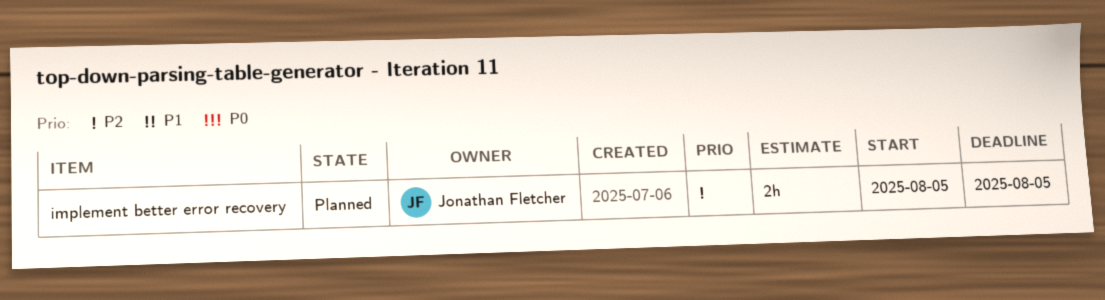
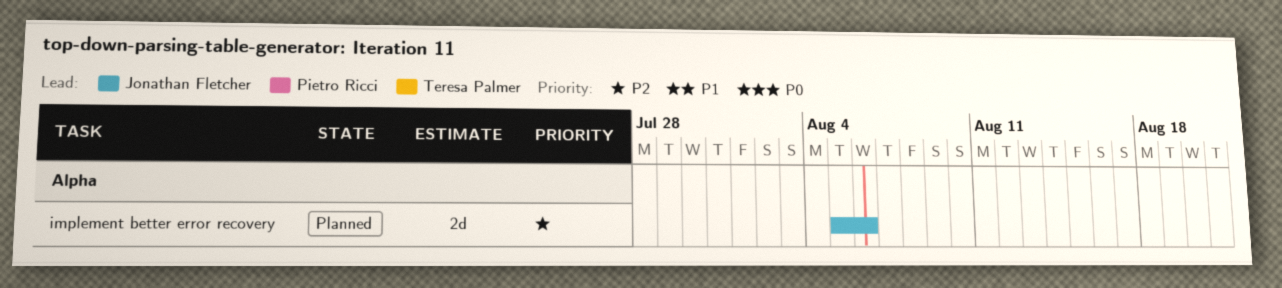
implement better error recovery, estimate: 2h -> 2d
implement better error recovery, due: Aug 5 -> Aug 6

